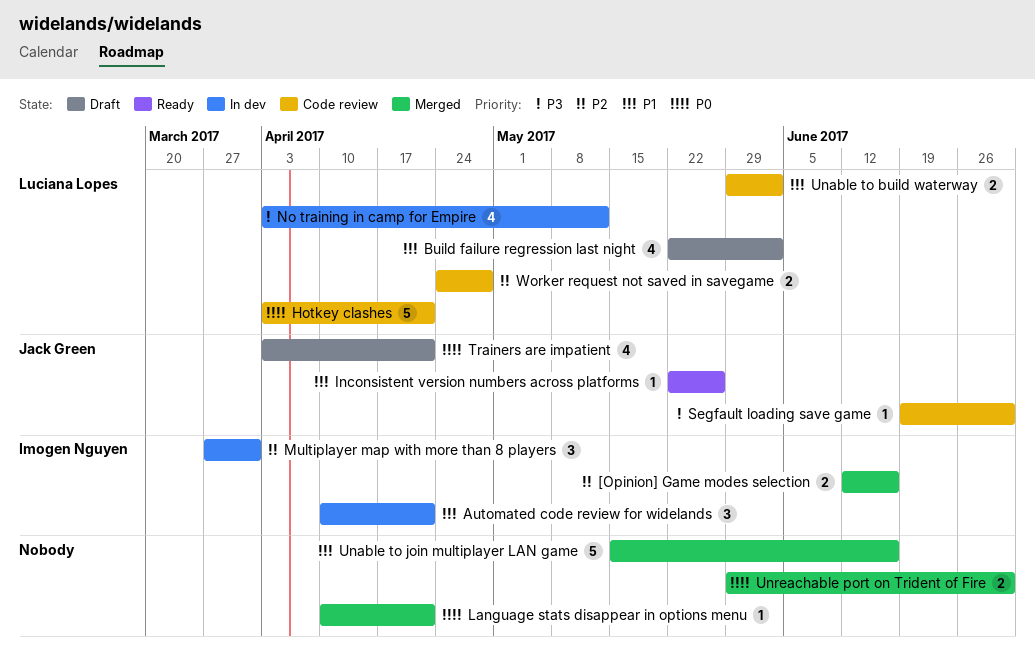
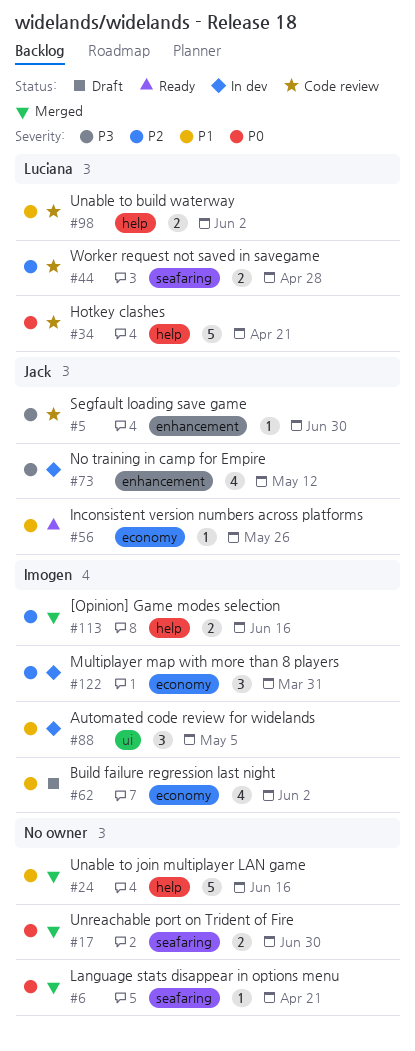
Automated code review for widelands, due: Apr 21 -> May 5
Build failure regression last night, owner: Luciana Lopes -> Imogen Nguyen
No training in camp for Empire, owner: Luciana Lopes -> Jack Green
Trainers are impatient: present -> none

